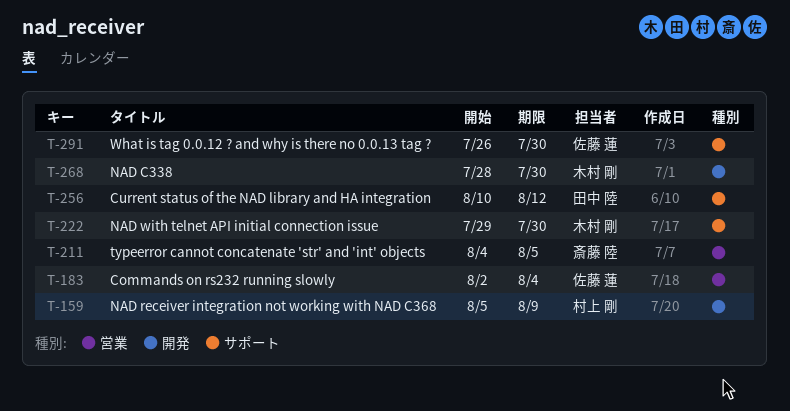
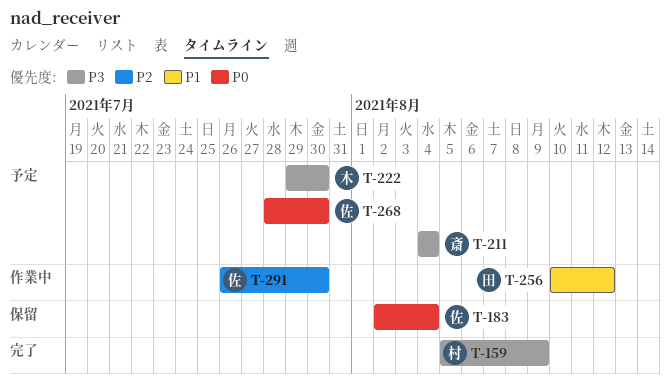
T-211, due: Aug 5 -> Aug 4
T-268, owner: 木村 剛 -> 佐藤 蓮

